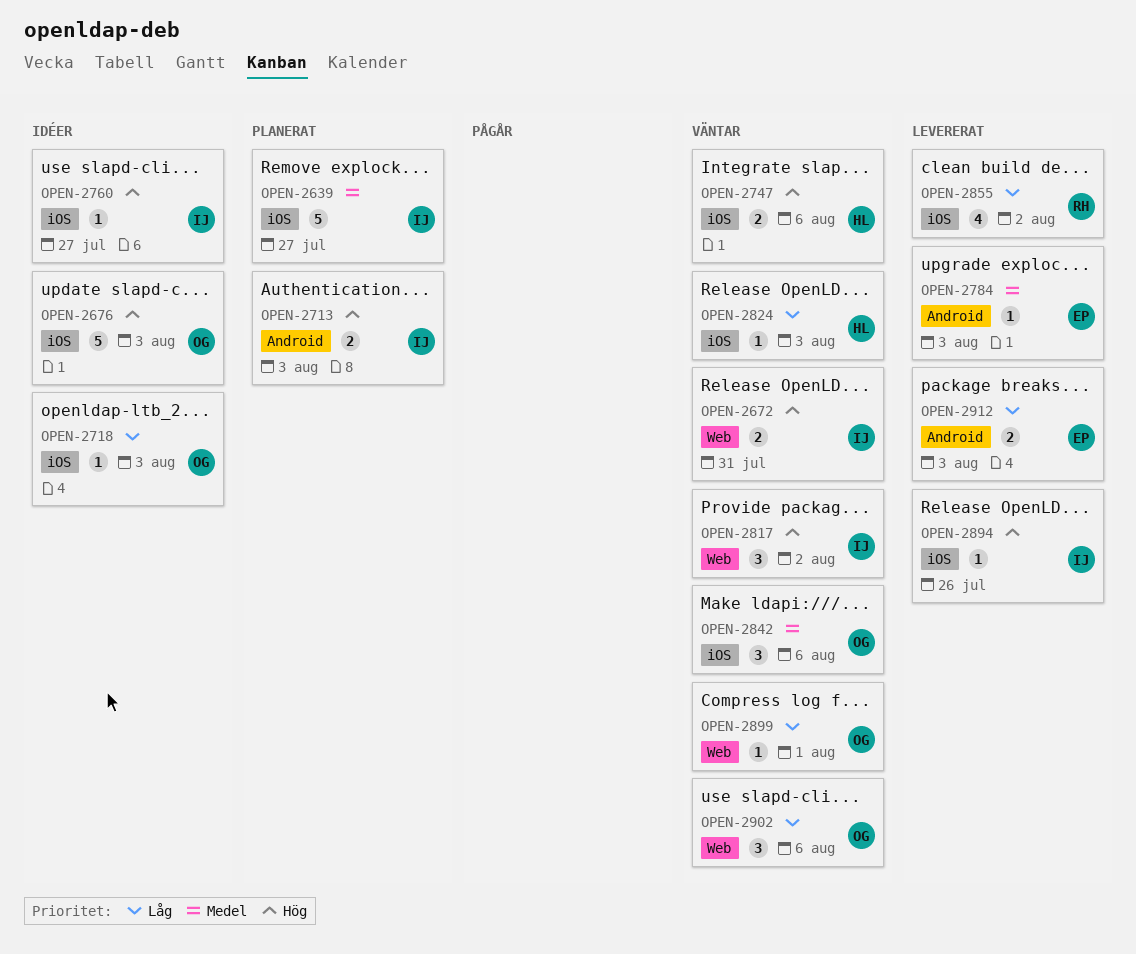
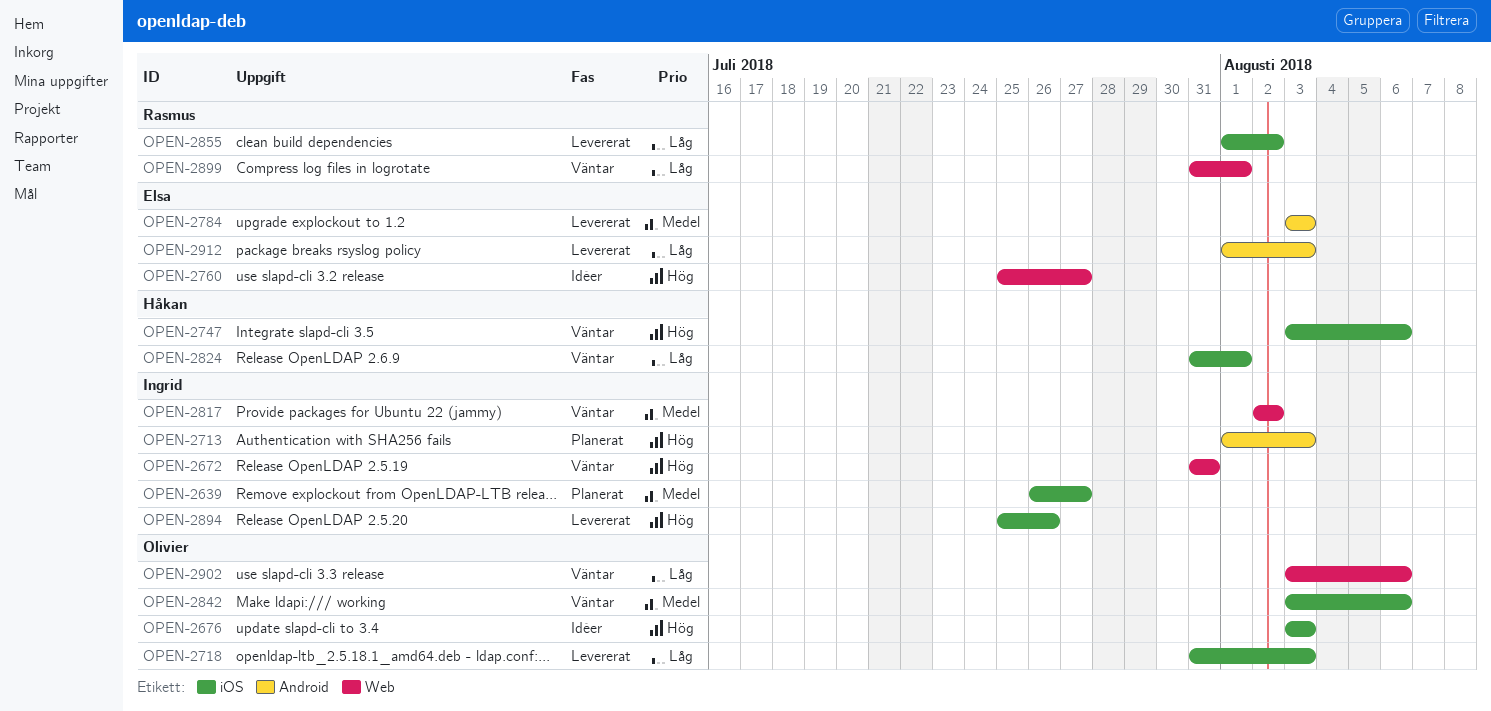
OPEN-2718, status: Idéer -> Levererat
OPEN-2760, owner: Ingrid -> Elsa
OPEN-2760, label: iOS -> Web
OPEN-2817, priority: Hög -> Medel
OPEN-2824, due: Aug 3 -> Aug 1
OPEN-2899, owner: Olivier -> Rasmus

